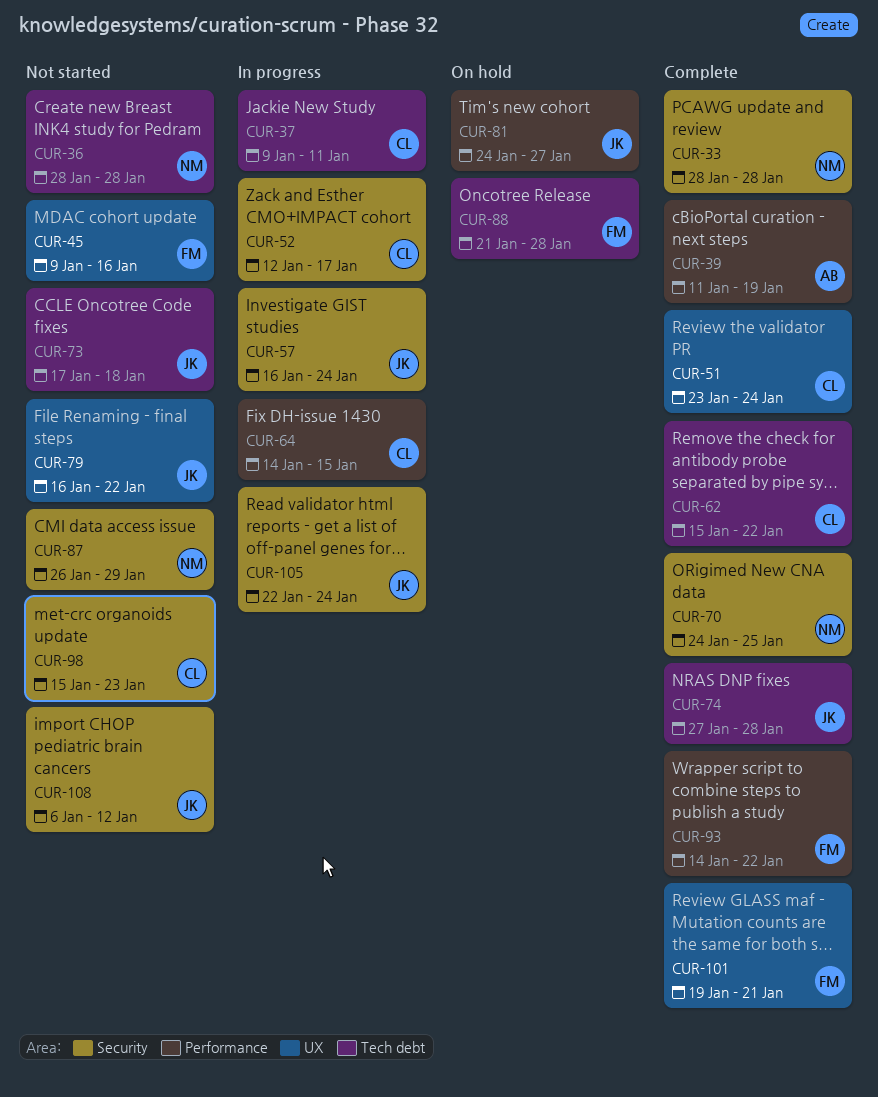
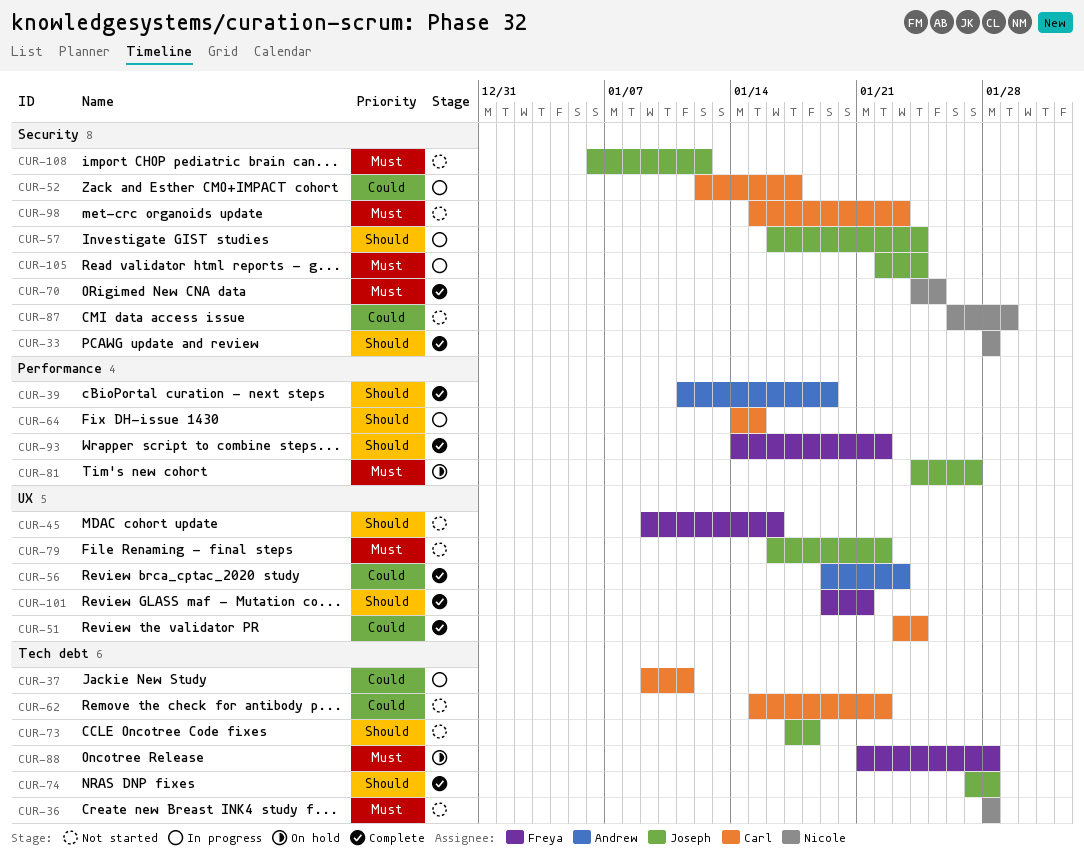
CUR-56: none -> present
CUR-62, status: Complete -> Not started

